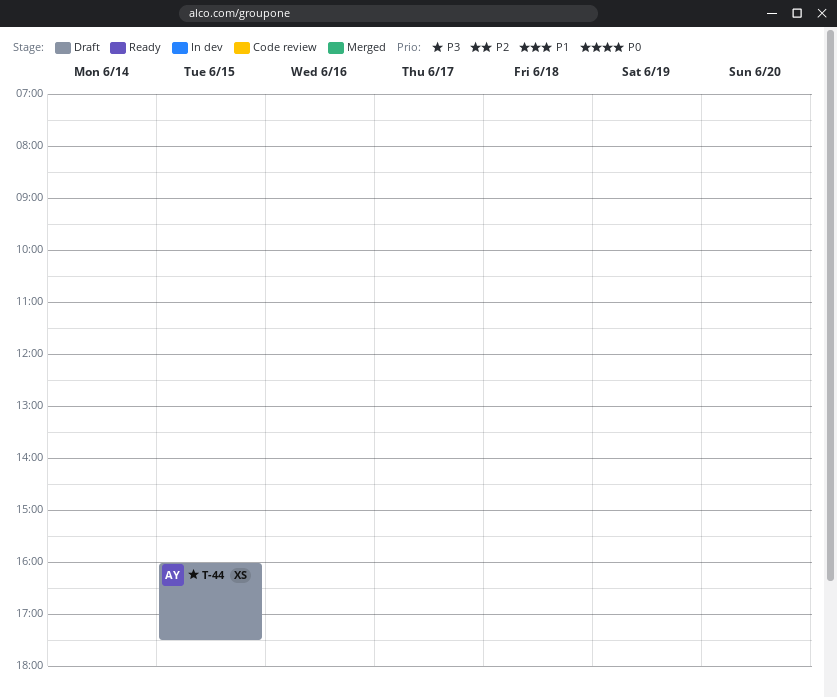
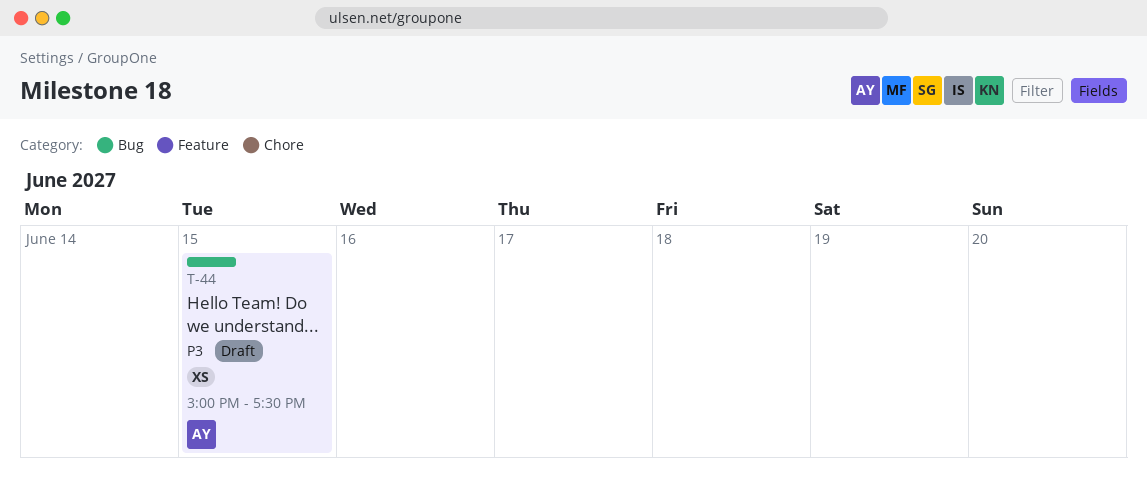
T-44, begins: 16:00 -> 15:00

